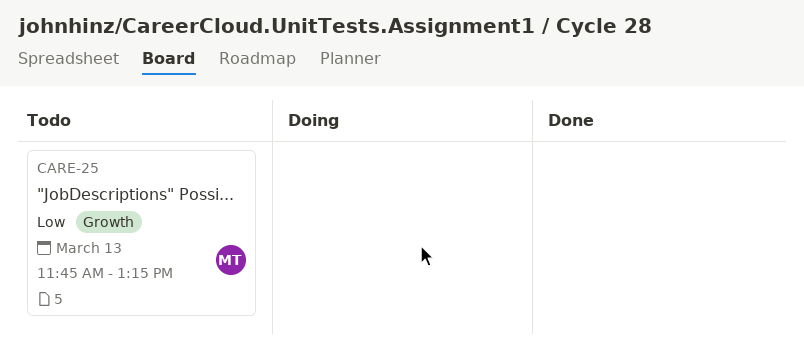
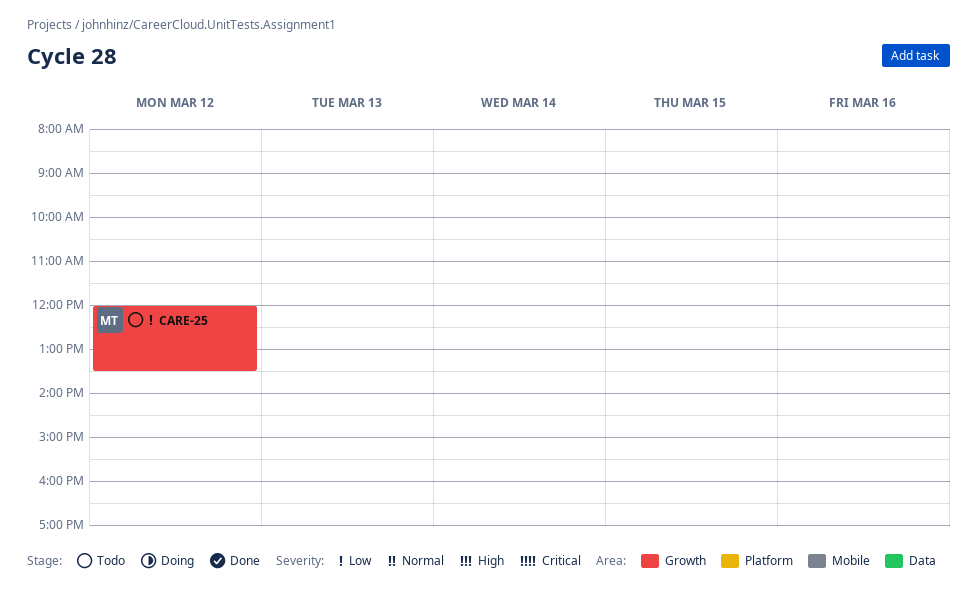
CARE-25, day: Mar 13 -> Mar 12
CARE-25, begins: 11:45 -> 12:00
CARE-25, ends: 13:15 -> 13:30

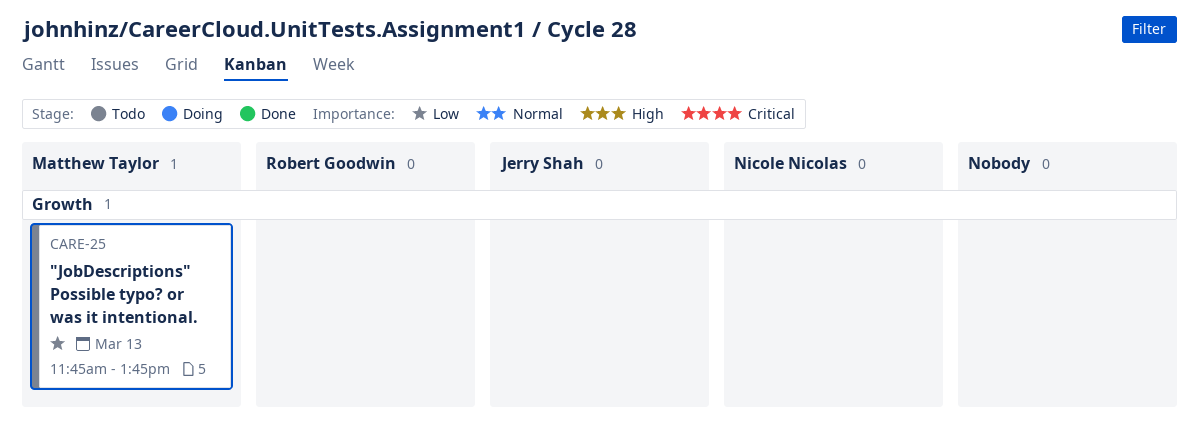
CARE-25, day: Mar 12 -> Mar 13
CARE-25, begins: 12:00 -> 11:45
CARE-25, ends: 13:30 -> 13:45

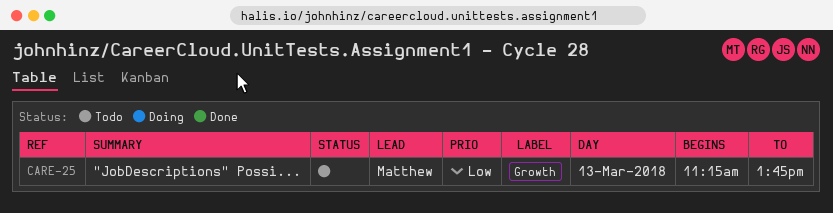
CARE-25, begins: 11:45 -> 11:15

